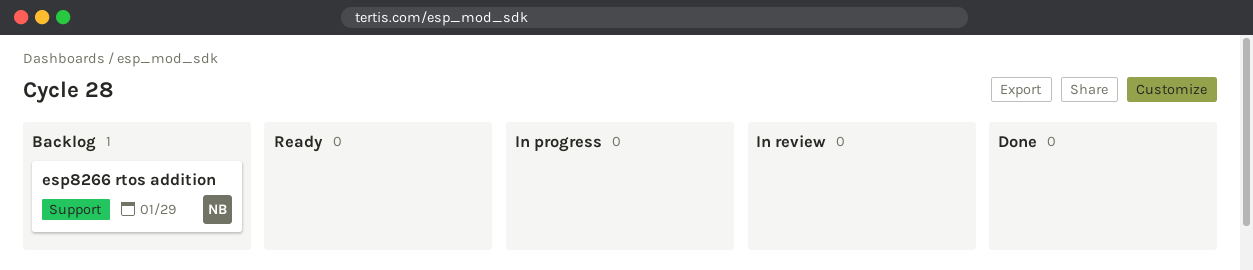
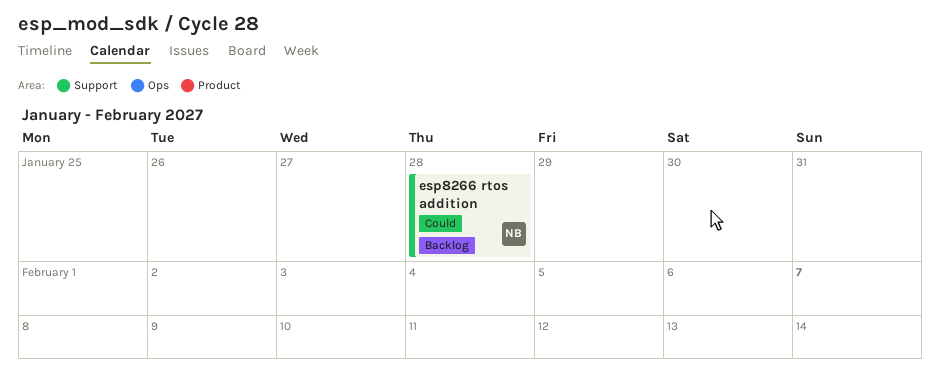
esp8266 rtos addition, due: Jan 29 -> Jan 28

